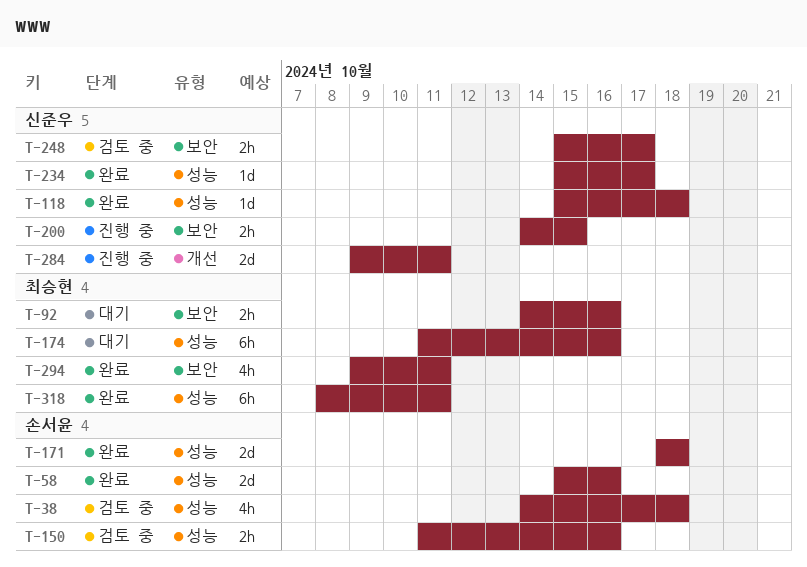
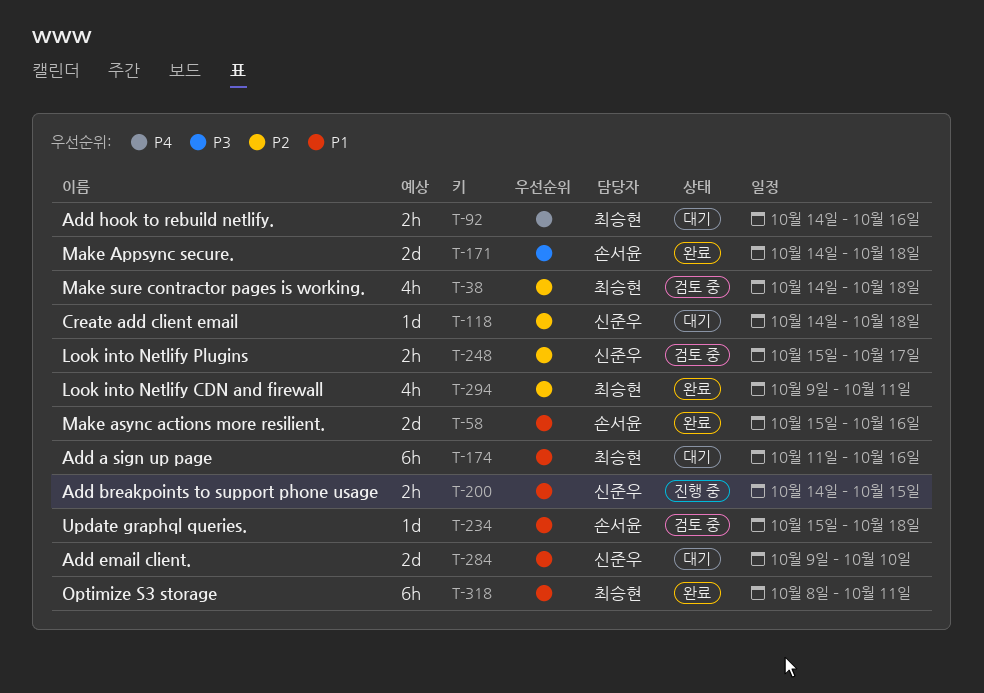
T-38, owner: 손서윤 -> 최승현
T-118, status: 완료 -> 대기
T-118, start: Oct 15 -> Oct 14
T-150: present -> none
T-171, start: Oct 18 -> Oct 14
T-234, status: 완료 -> 검토 중
T-234, owner: 신준우 -> 손서윤
T-234, due: Oct 17 -> Oct 18
T-284, status: 진행 중 -> 대기
T-284, due: Oct 11 -> Oct 10

